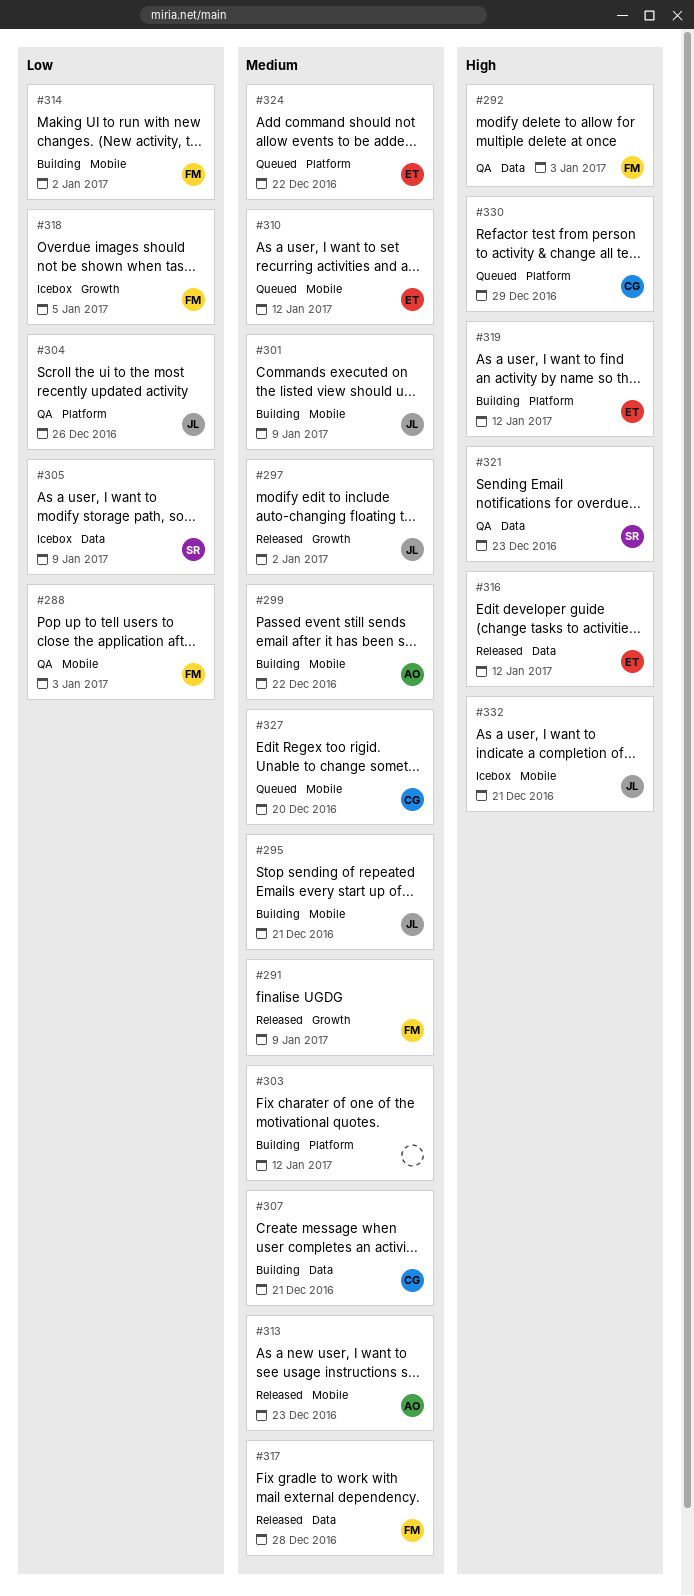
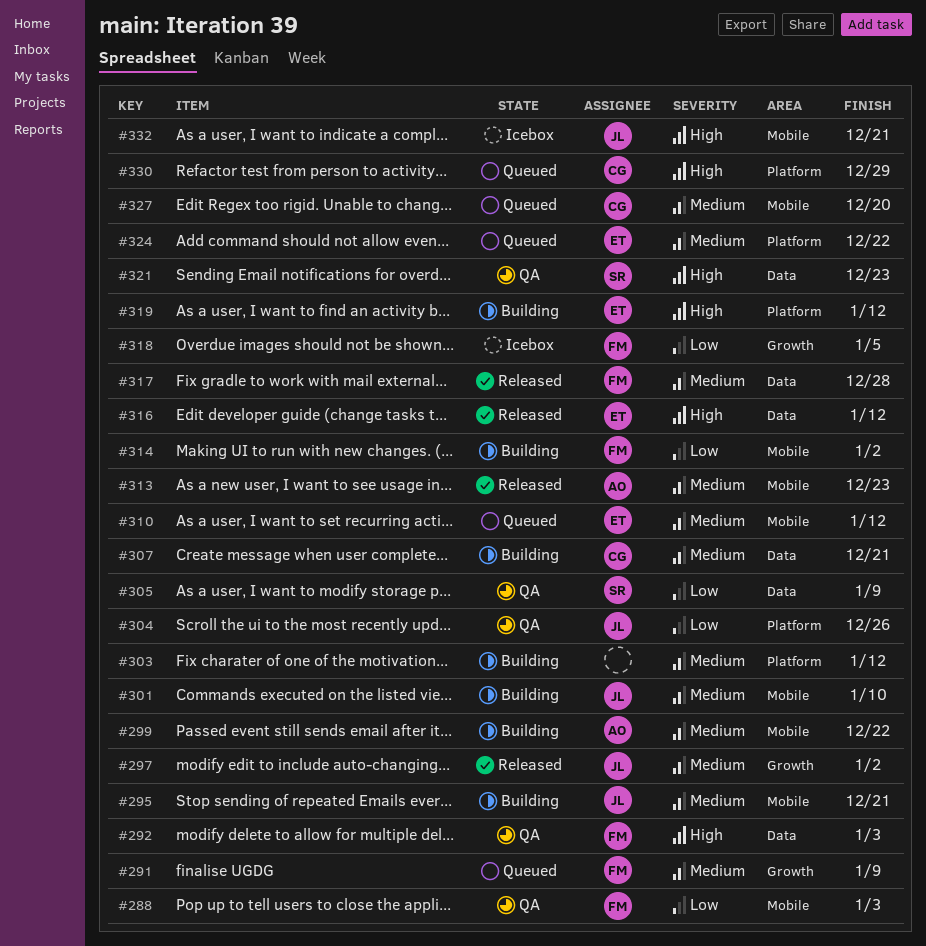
#291, status: Released -> Queued
#301, due: Jan 9 -> Jan 10
#305, status: Icebox -> QA

